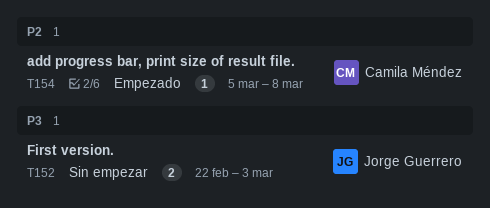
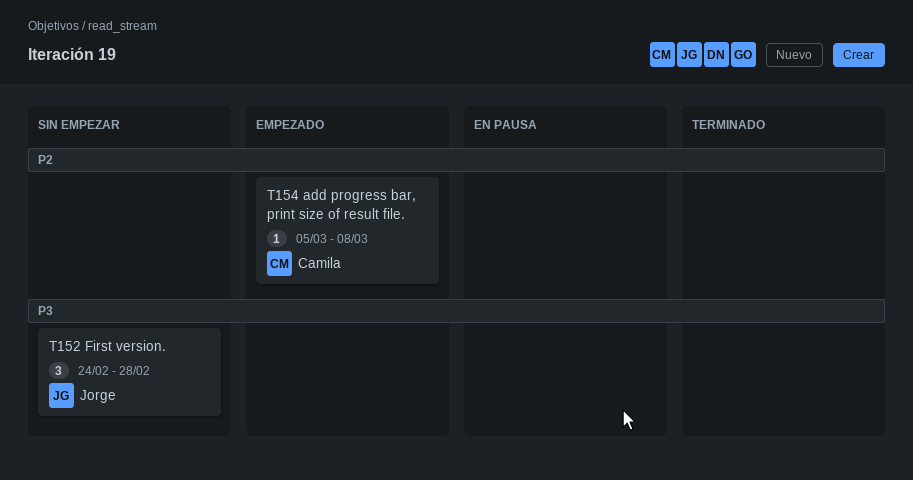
T152, estimate: 2 -> 3
T152, start: Feb 22 -> Feb 24
T152, due: Mar 3 -> Feb 28

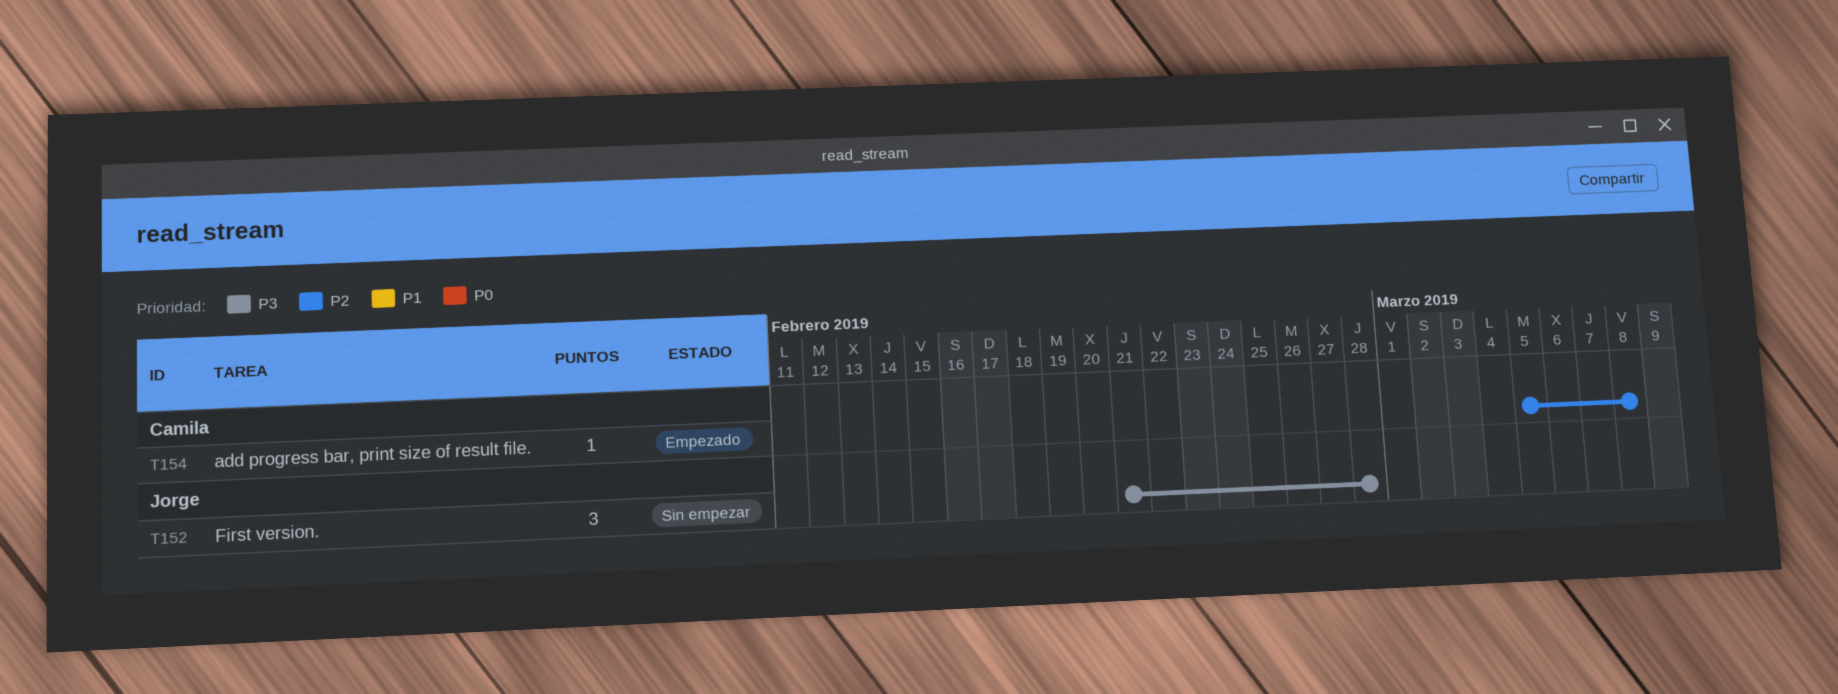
T152, start: Feb 24 -> Feb 21

